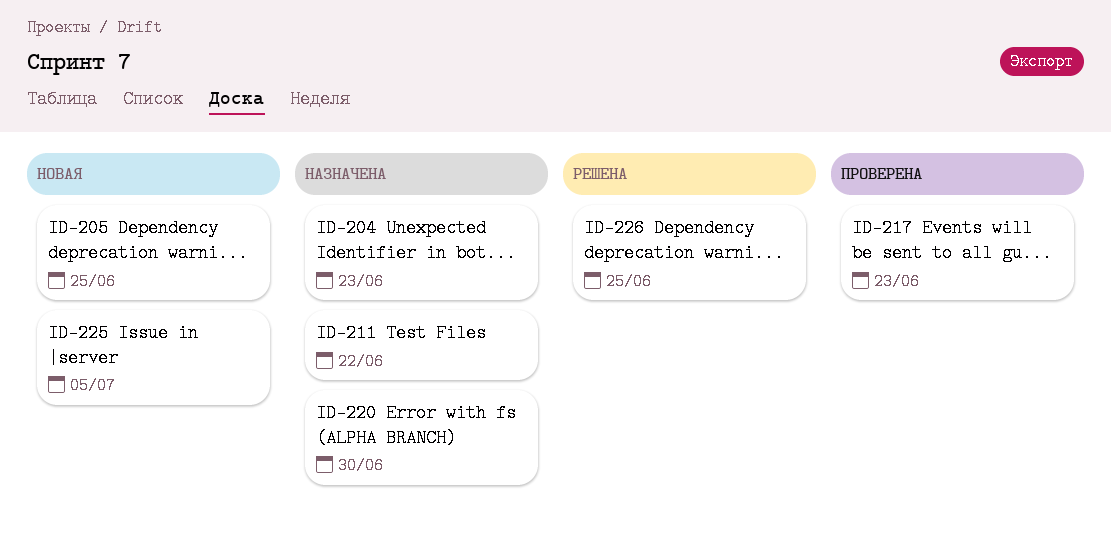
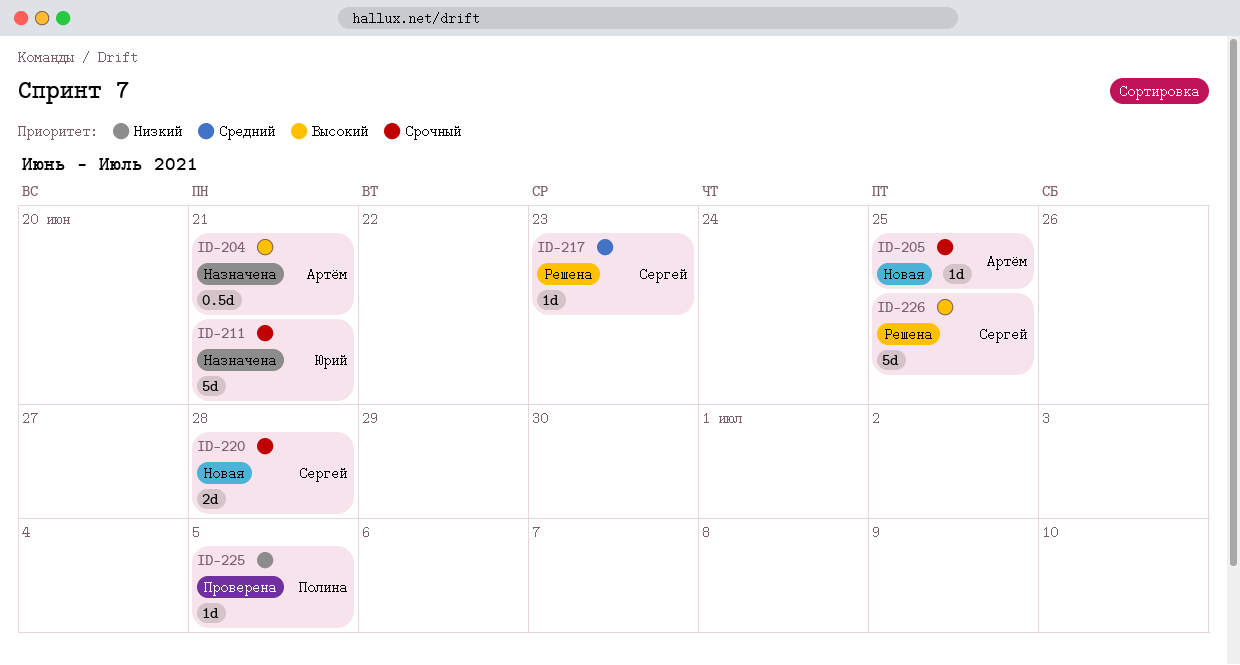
ID-204, due: Jun 23 -> Jun 21
ID-211, due: Jun 22 -> Jun 21
ID-217, status: Проверена -> Решена
ID-220, status: Назначена -> Новая
ID-220, due: Jun 30 -> Jun 28
ID-225, status: Новая -> Проверена

